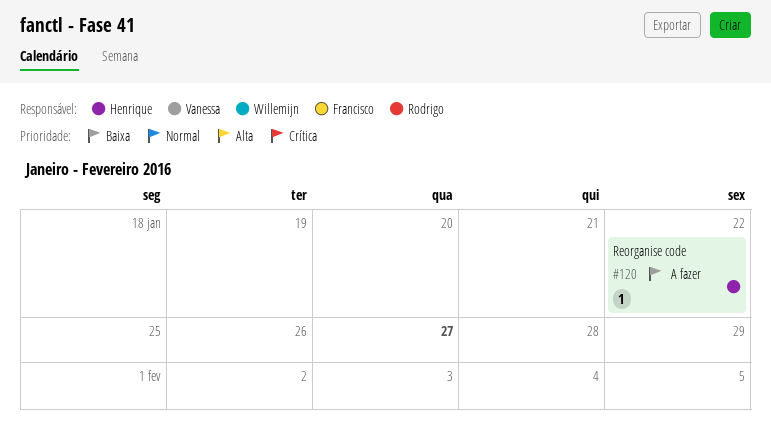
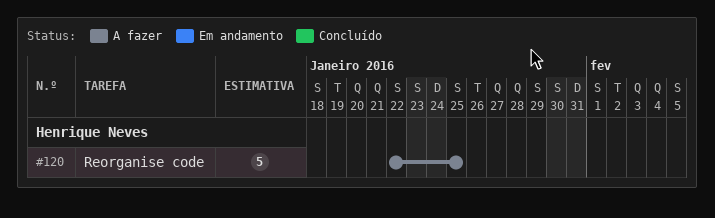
#120, estimate: 1 -> 5
#120, due: Jan 22 -> Jan 25

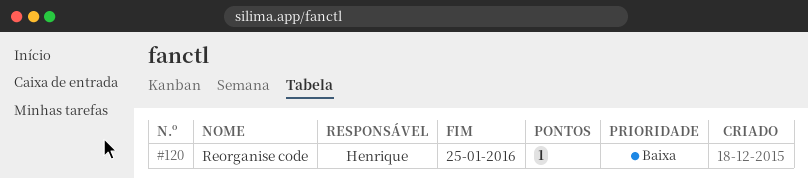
#120, estimate: 5 -> 1

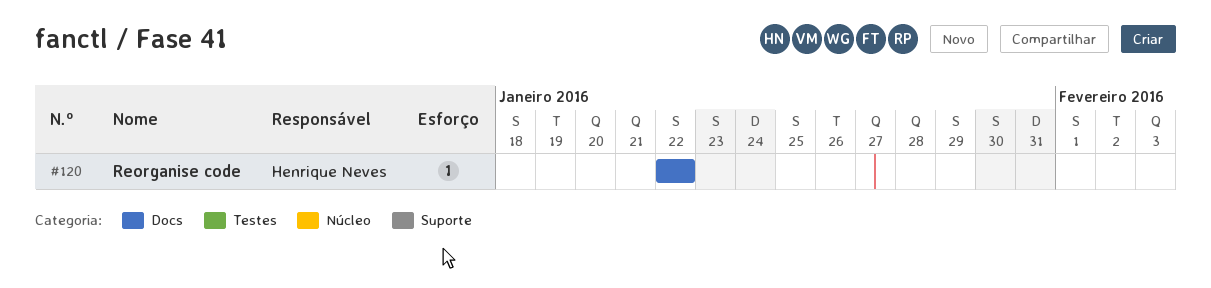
#120, due: Jan 25 -> Jan 22

